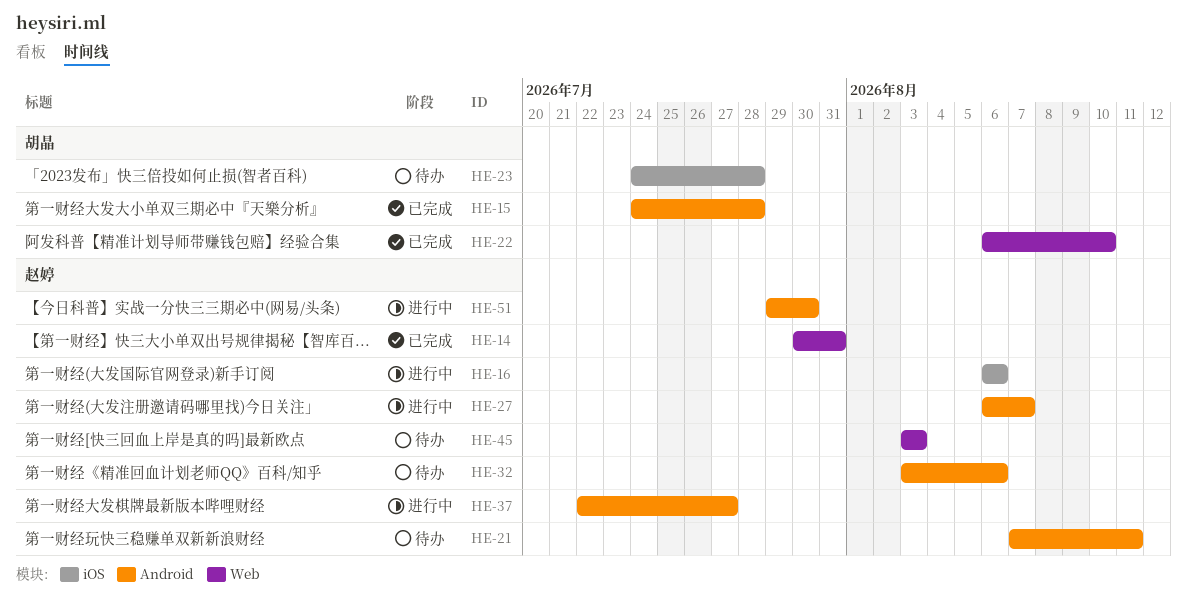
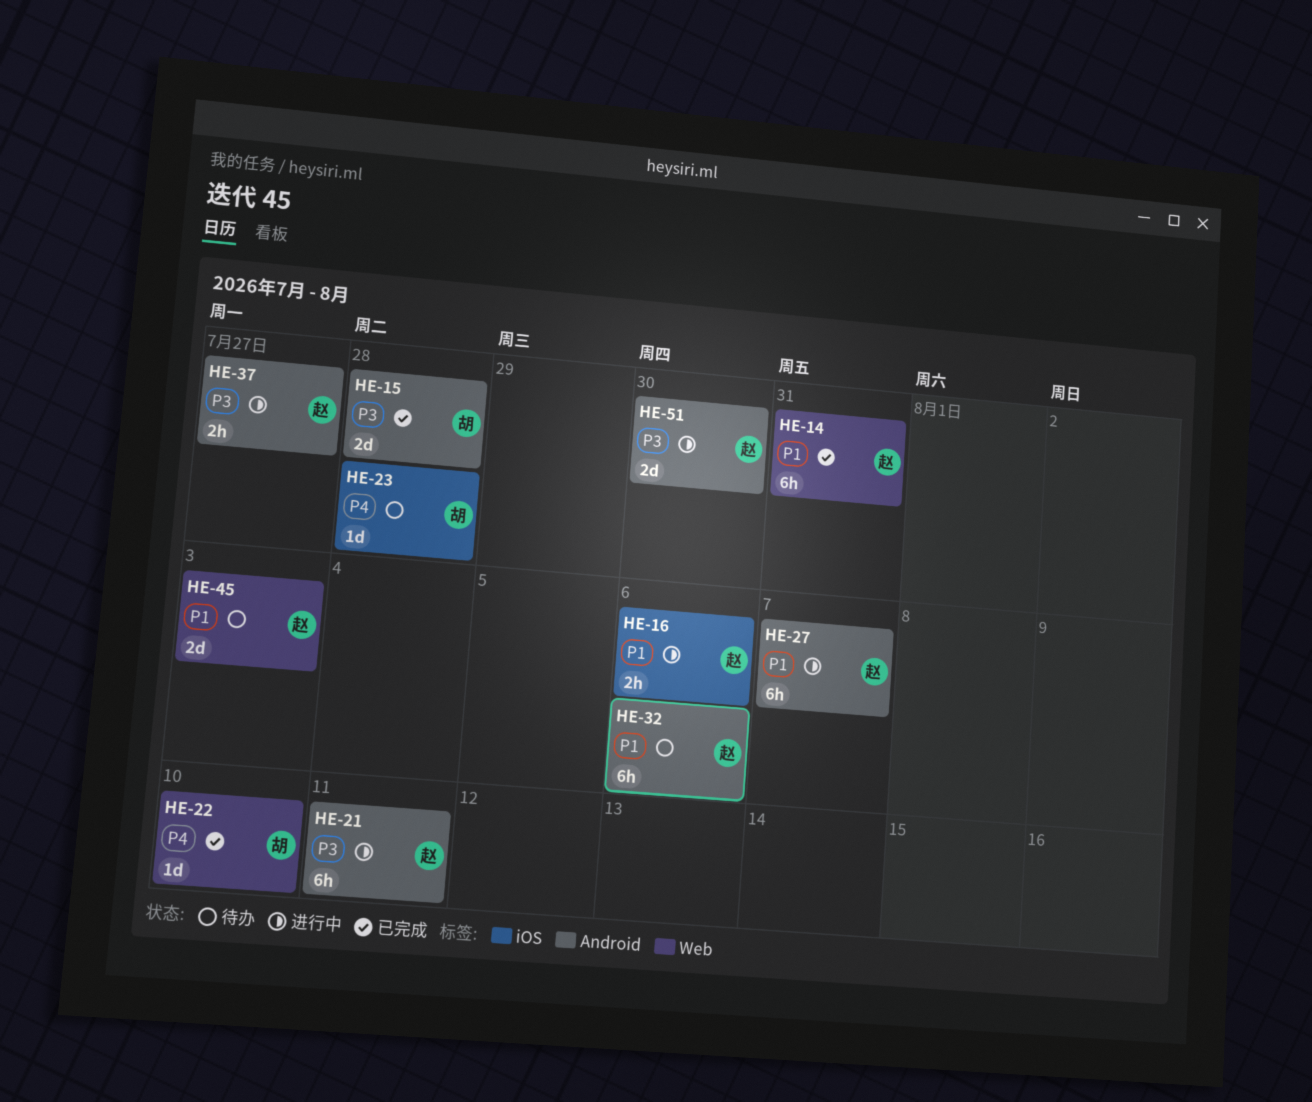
HE-21, status: 待办 -> 进行中

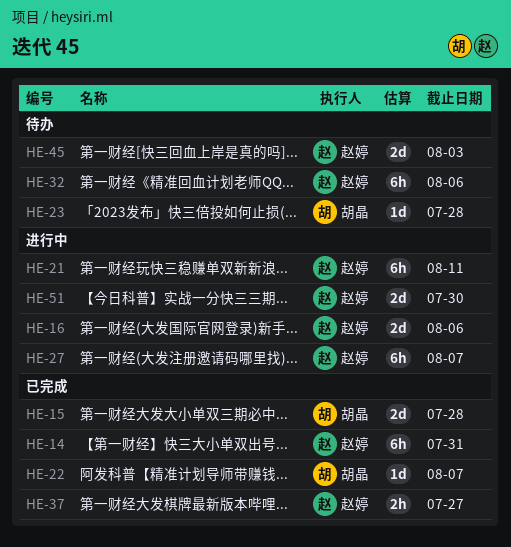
HE-16, estimate: 2h -> 2d
HE-22, due: Aug 10 -> Aug 7
HE-37, status: 进行中 -> 已完成

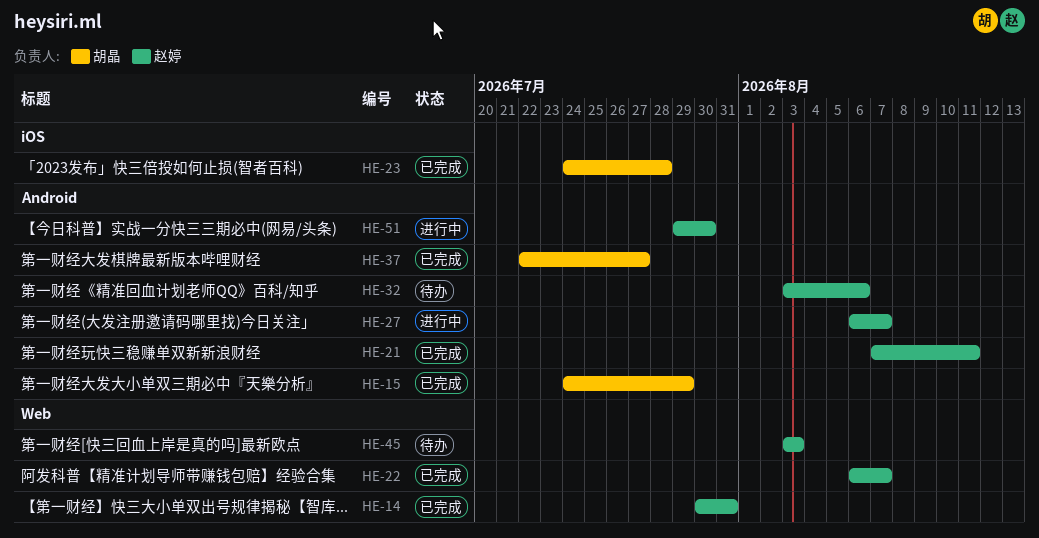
HE-15, due: Jul 28 -> Jul 29
HE-16: present -> none
HE-21, status: 进行中 -> 已完成
HE-22, owner: 胡晶 -> 赵婷
HE-23, status: 待办 -> 已完成
HE-37, owner: 赵婷 -> 胡晶

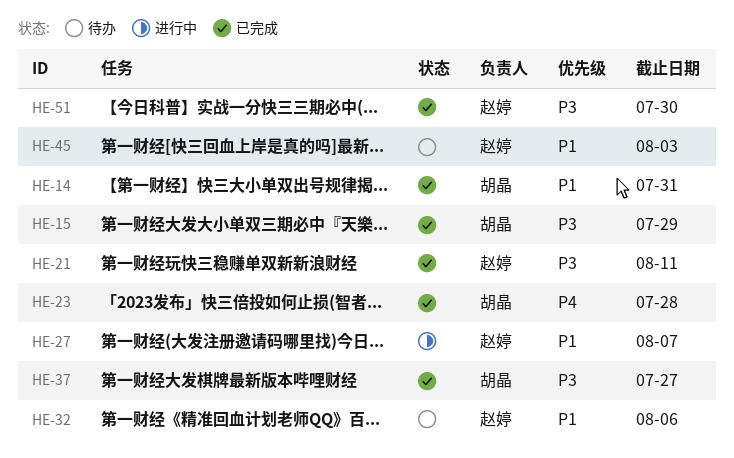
HE-14, owner: 赵婷 -> 胡晶
HE-22: present -> none
HE-51, status: 进行中 -> 已完成

